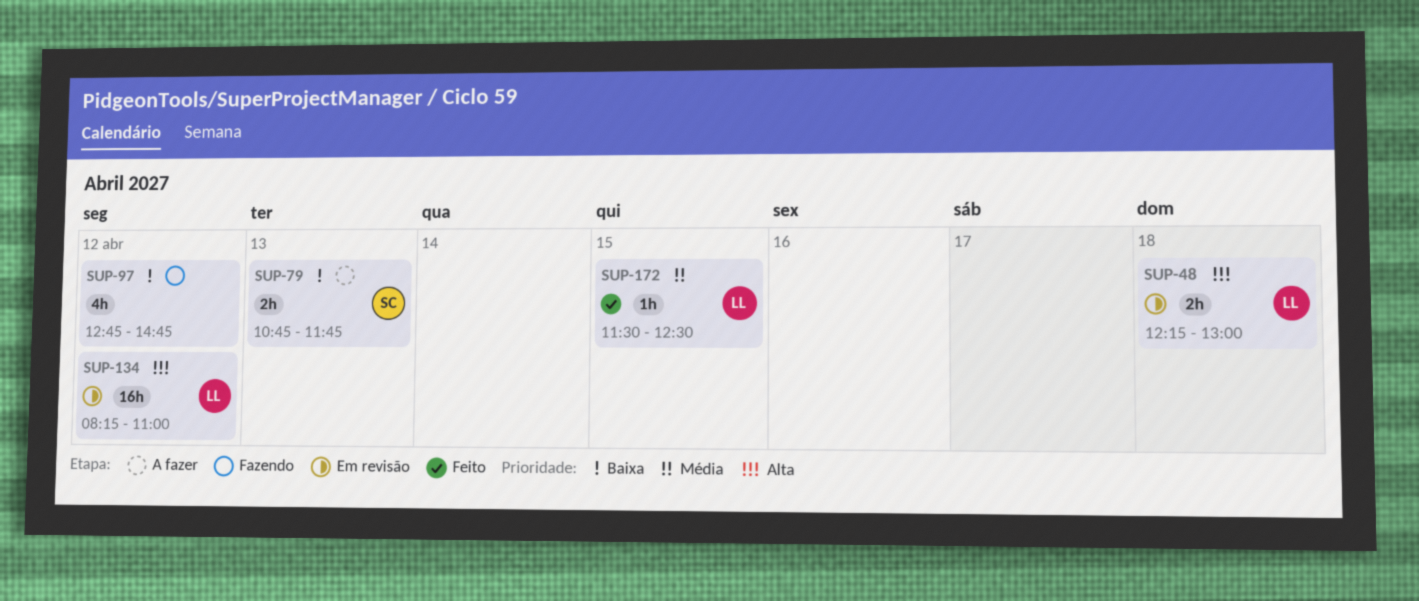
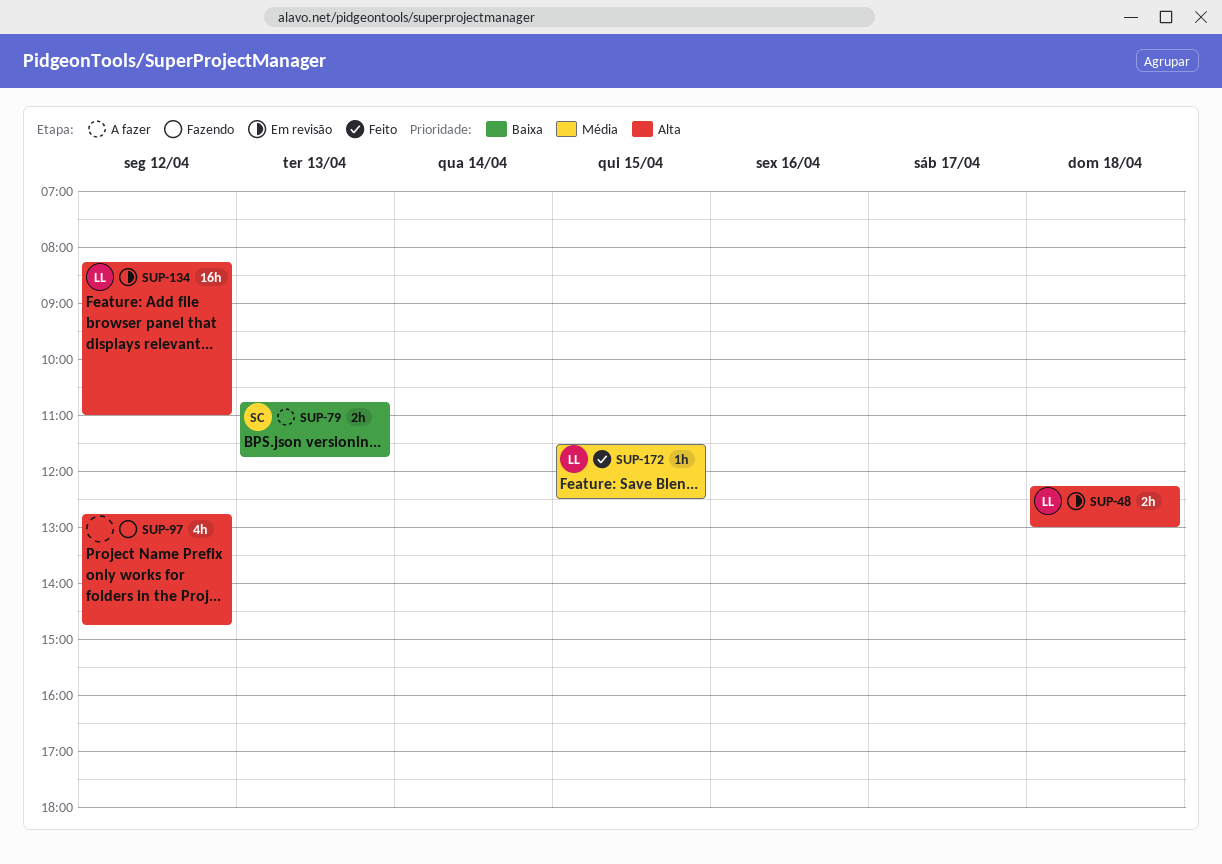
SUP-97, priority: Baixa -> Alta

